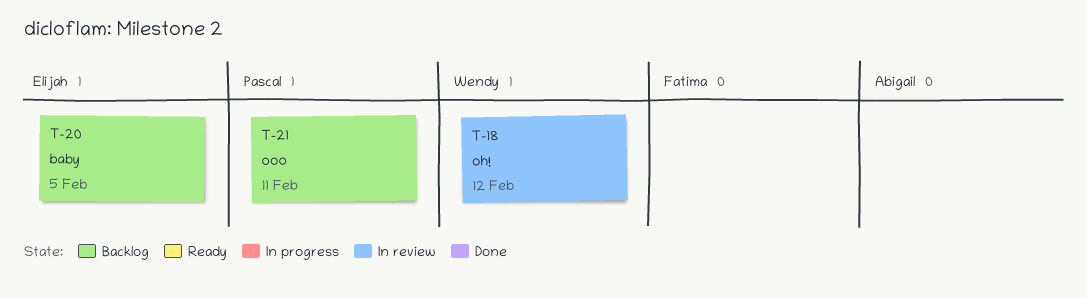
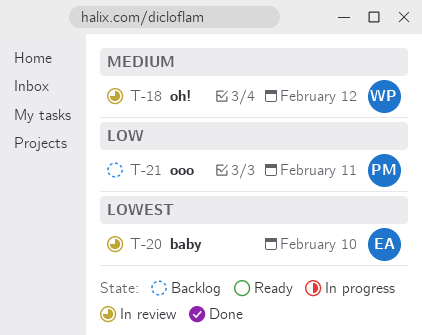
T-20, status: Backlog -> In review
T-20, due: Feb 5 -> Feb 10

